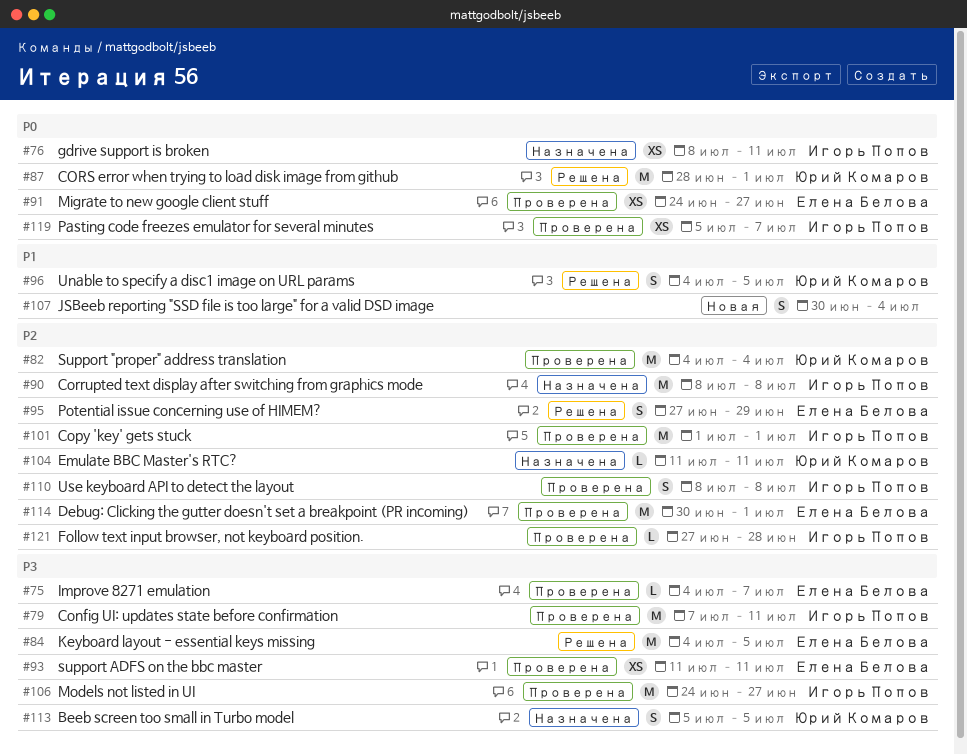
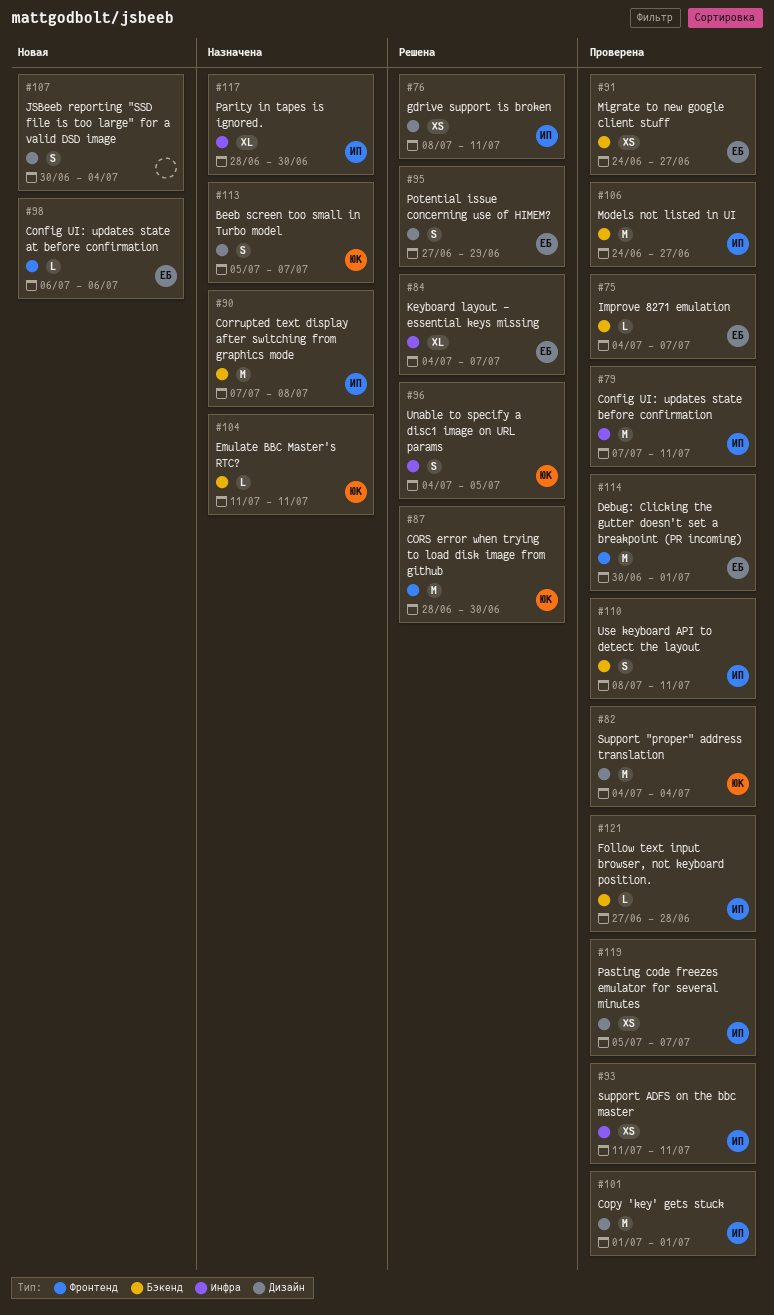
#76, status: Назначена -> Решена
#84, estimate: M -> XL
#84, due: Jul 5 -> Jul 7
#87, due: Jul 1 -> Jun 30
#90, start: Jul 8 -> Jul 7
#93, owner: Елена Белова -> Игорь Попов
#98: none -> present
#110, due: Jul 8 -> Jul 11
#113, due: Jul 5 -> Jul 7
#117: none -> present

